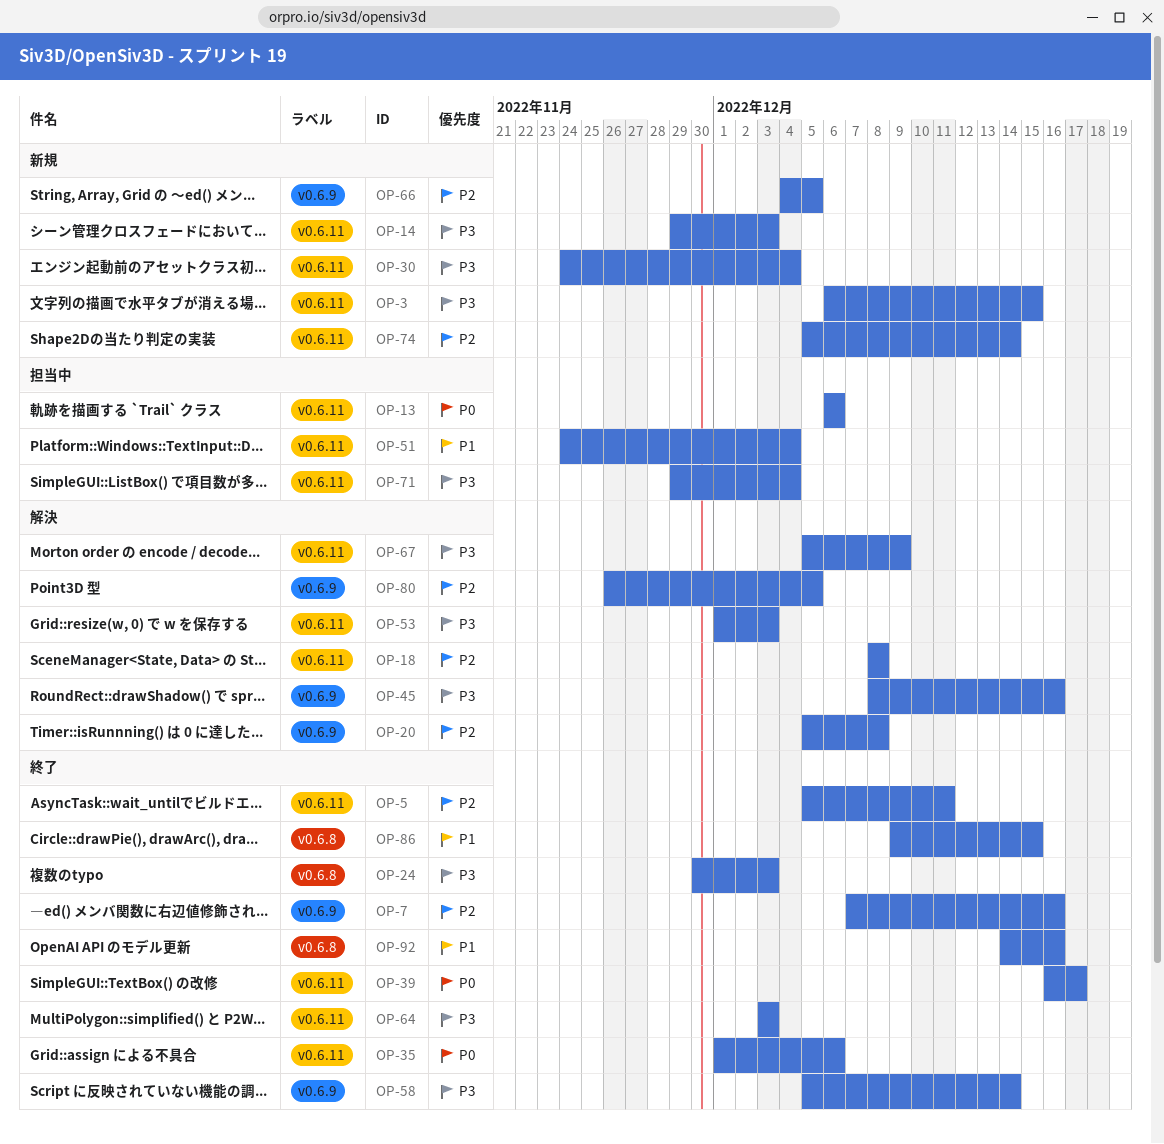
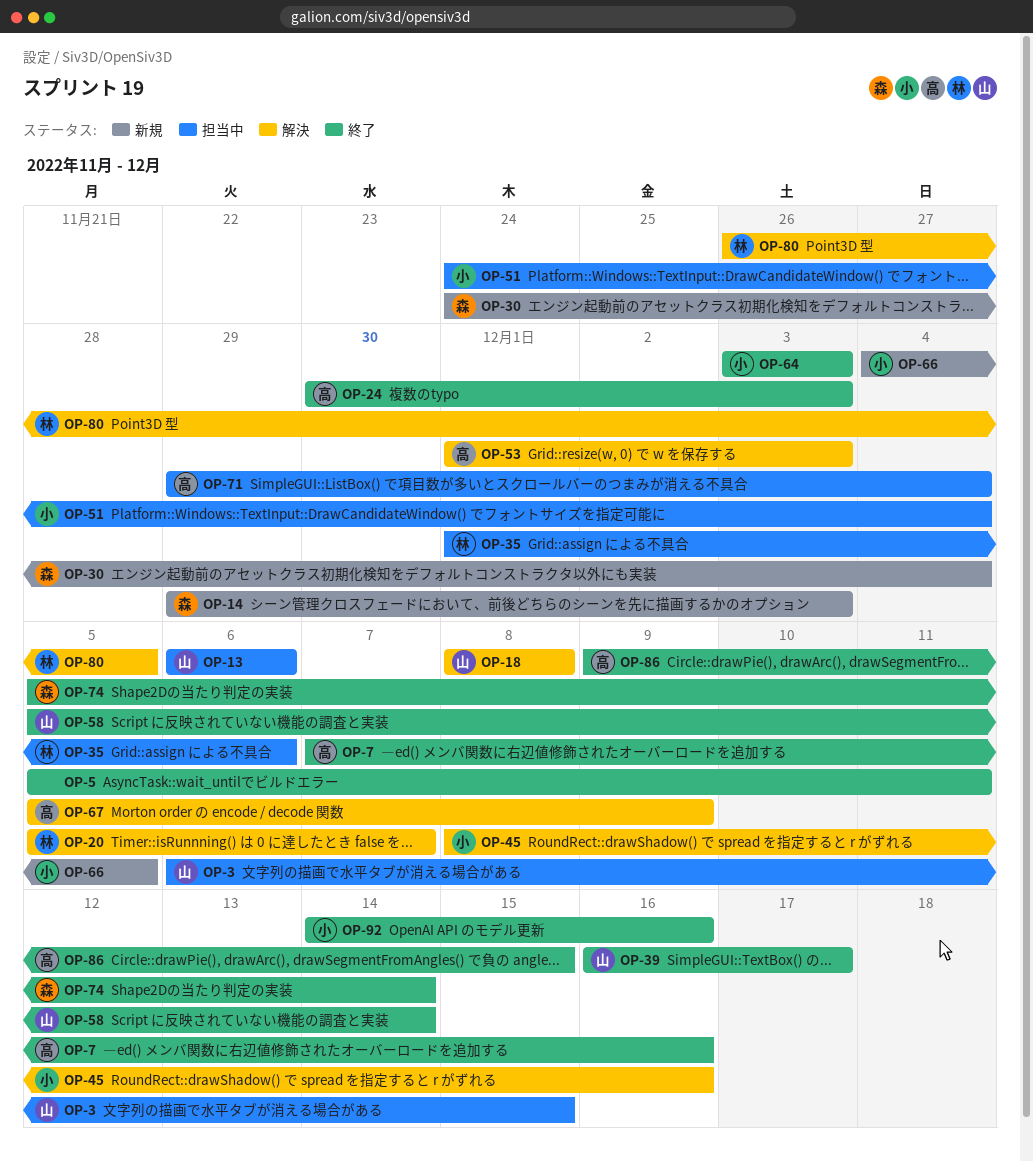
OP-3, status: 新規 -> 担当中
OP-20, due: Dec 8 -> Dec 7
OP-35, status: 終了 -> 担当中
OP-74, status: 新規 -> 終了

